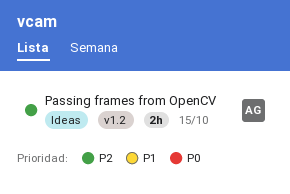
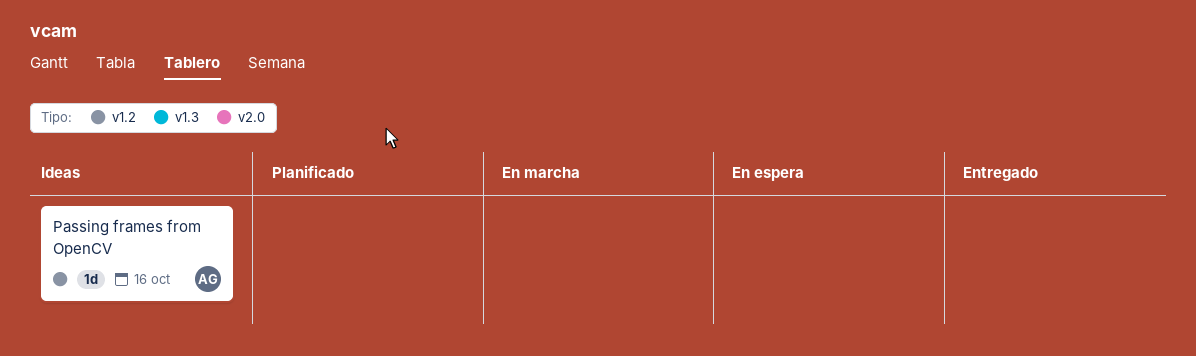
Passing frames from OpenCV, estimate: 2h -> 1d
Passing frames from OpenCV, due: Oct 15 -> Oct 16

